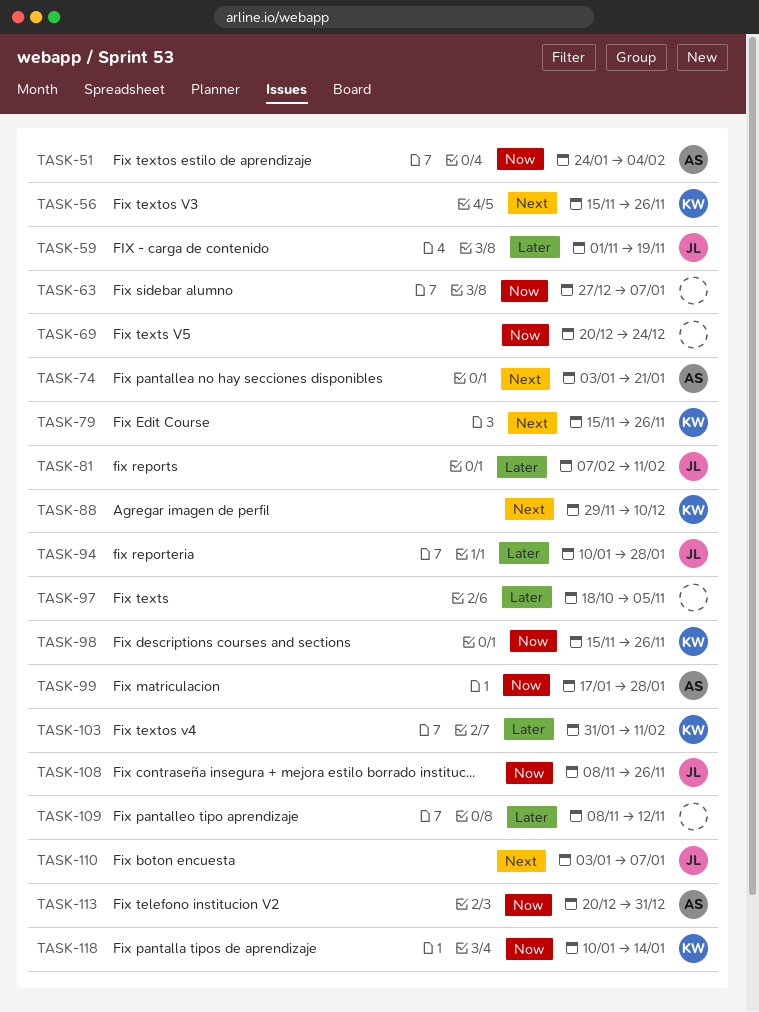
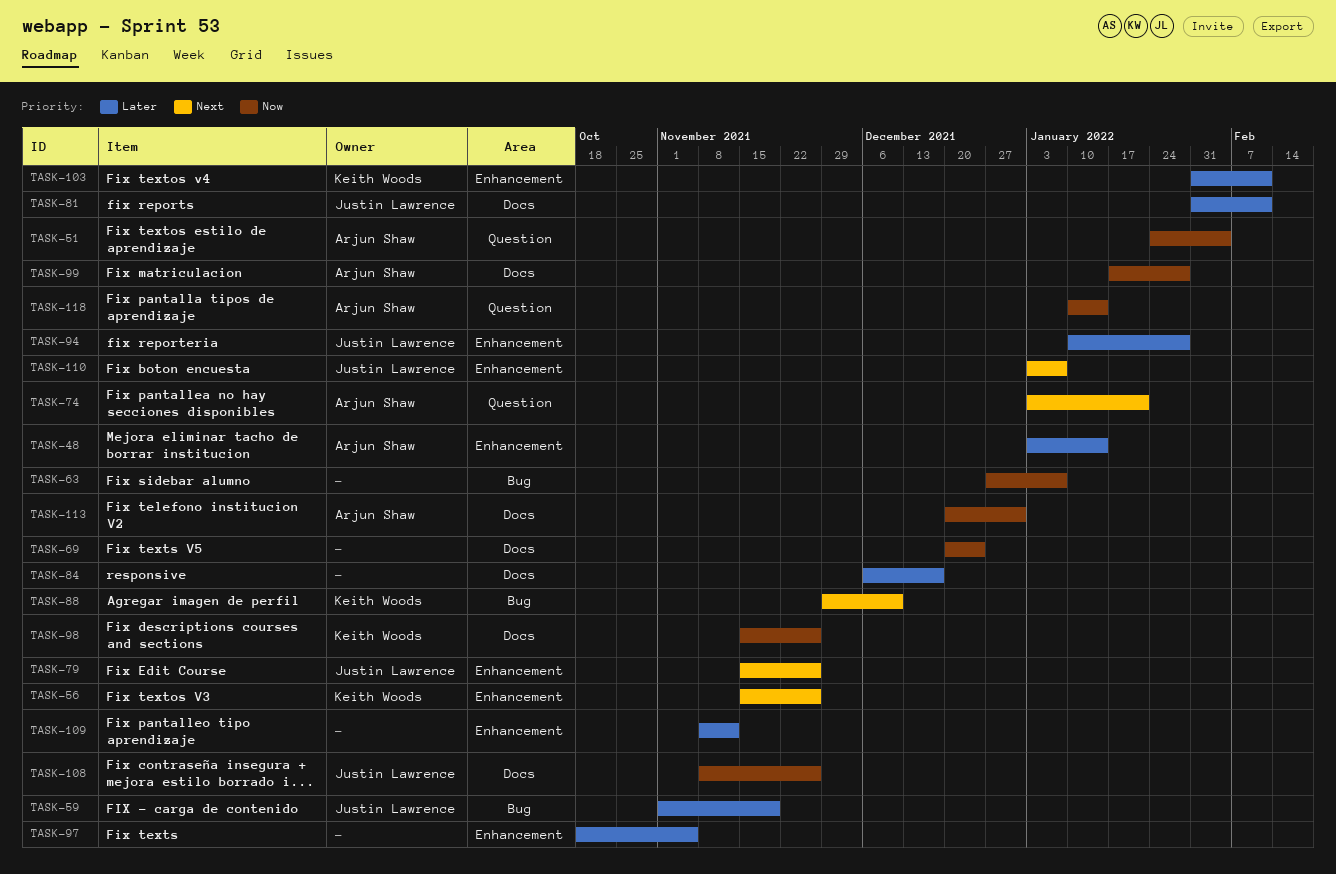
TASK-48: none -> present
TASK-79, owner: Keith Woods -> Justin Lawrence
TASK-81, start: Feb 7 -> Jan 31
TASK-84: none -> present
TASK-118, owner: Keith Woods -> Arjun Shaw

